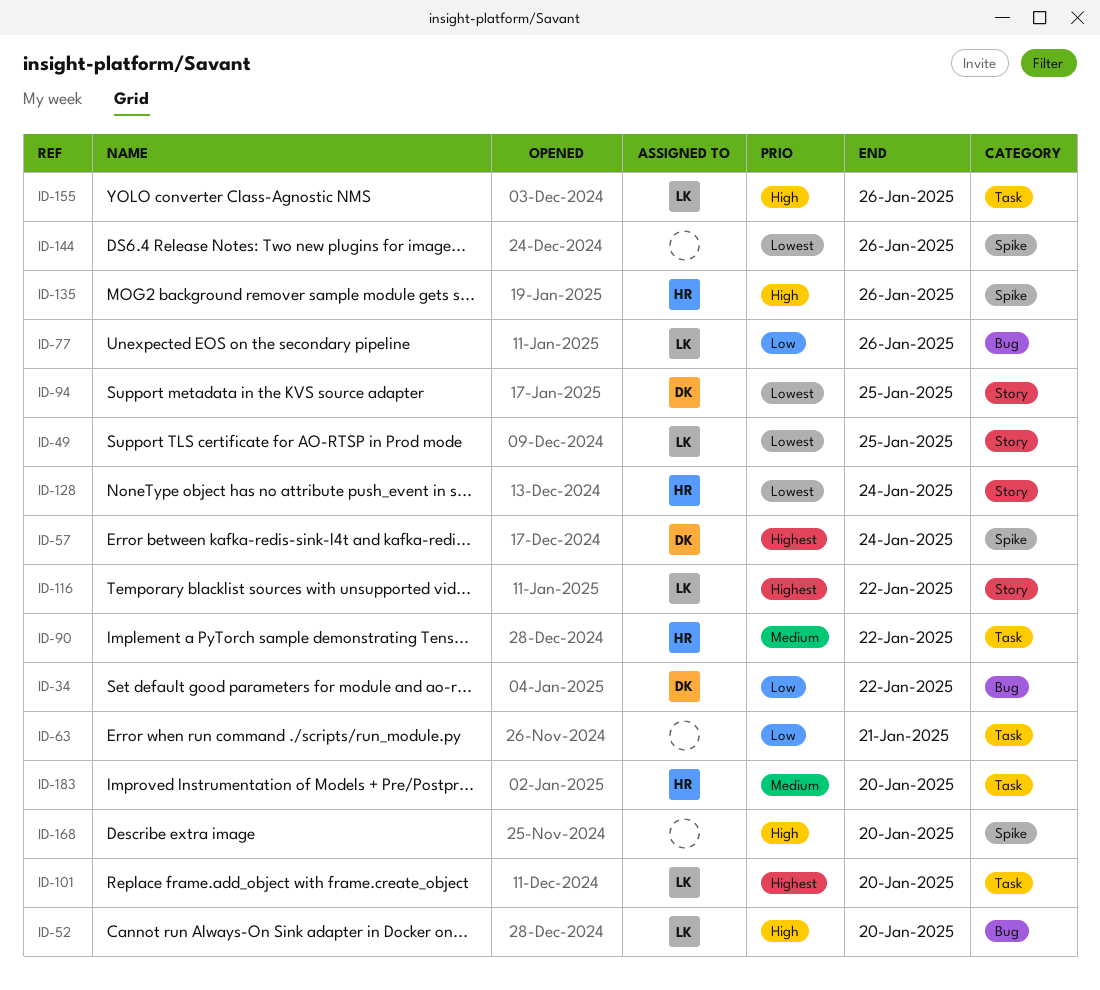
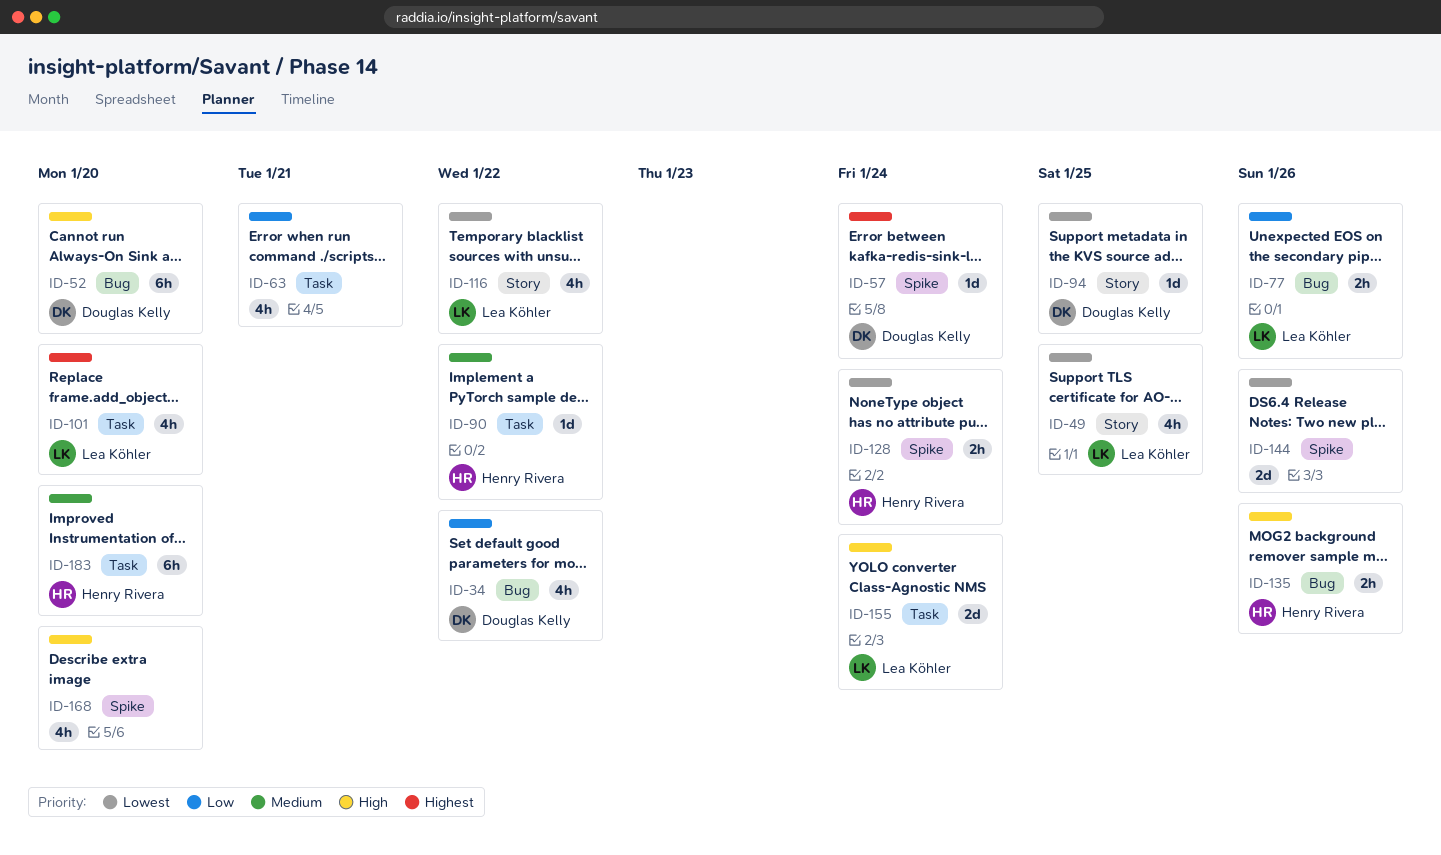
ID-52, owner: Lea Köhler -> Douglas Kelly
ID-116, priority: Highest -> Lowest
ID-128, label: Story -> Spike
ID-135, label: Spike -> Bug
ID-155, due: Jan 26 -> Jan 24

